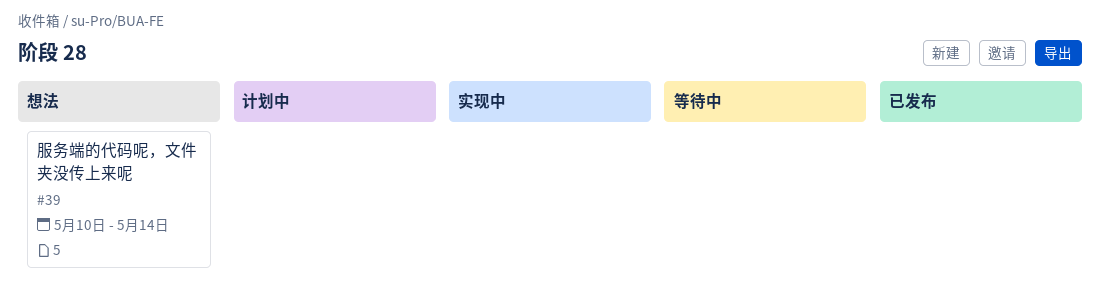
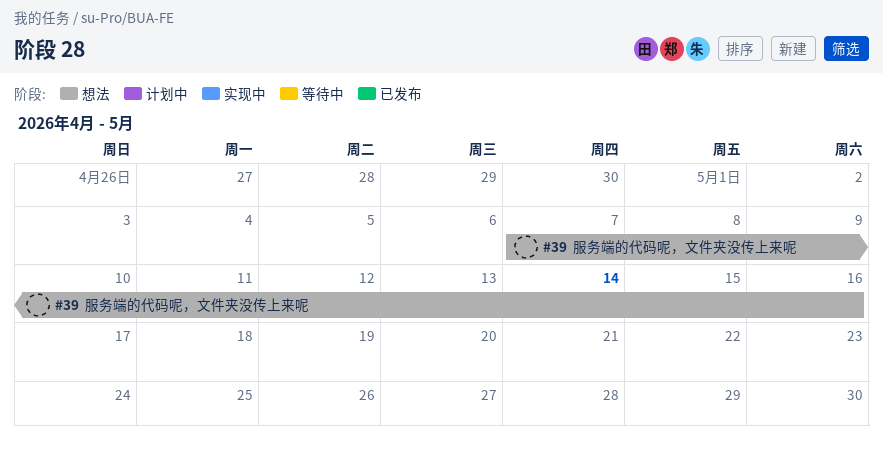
#39, start: May 10 -> May 7
#39, due: May 14 -> May 16

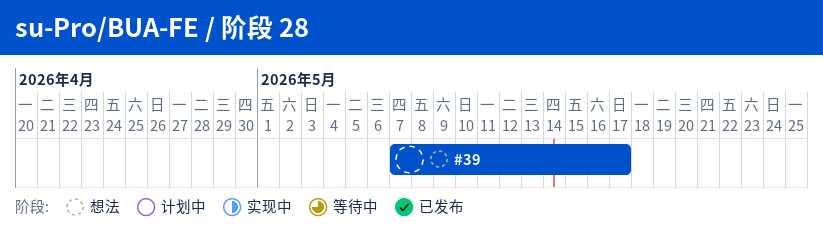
#39, due: May 16 -> May 17

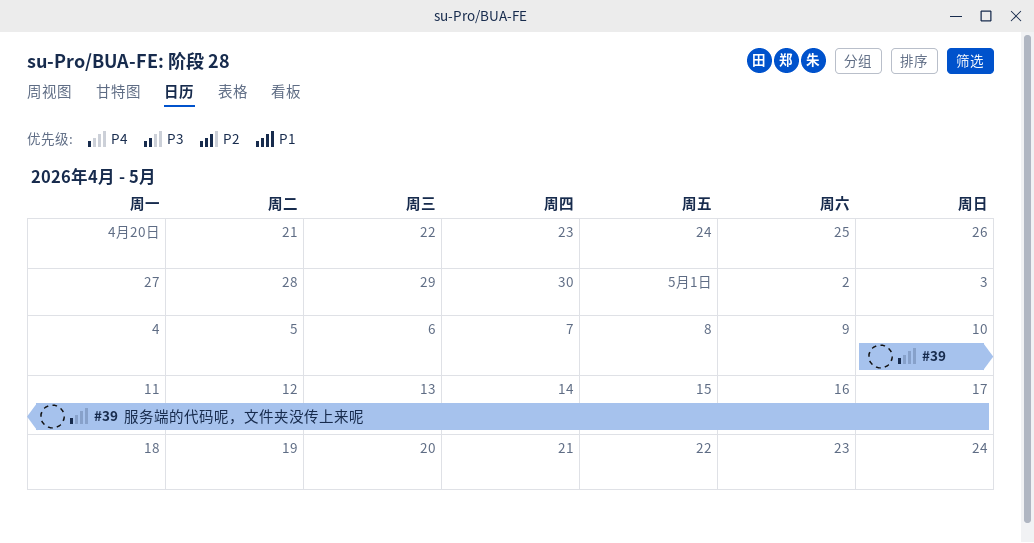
#39, start: May 7 -> May 10

